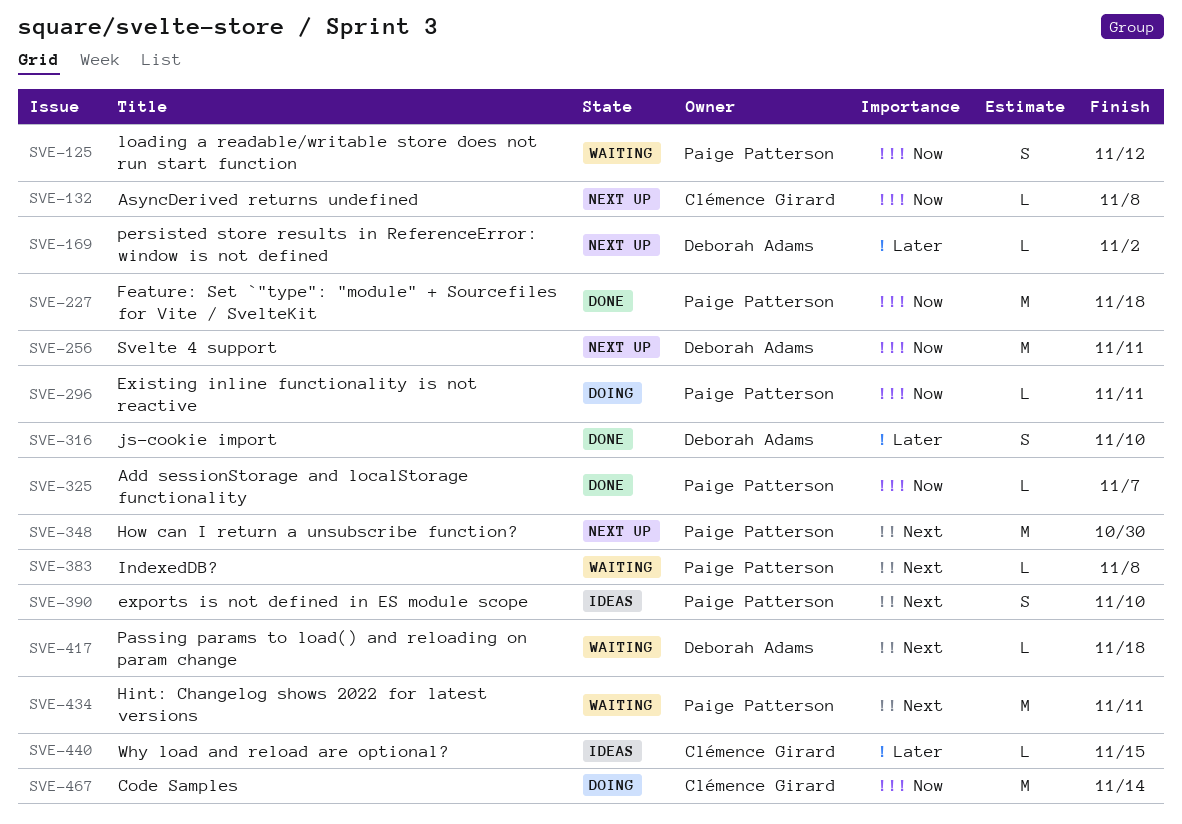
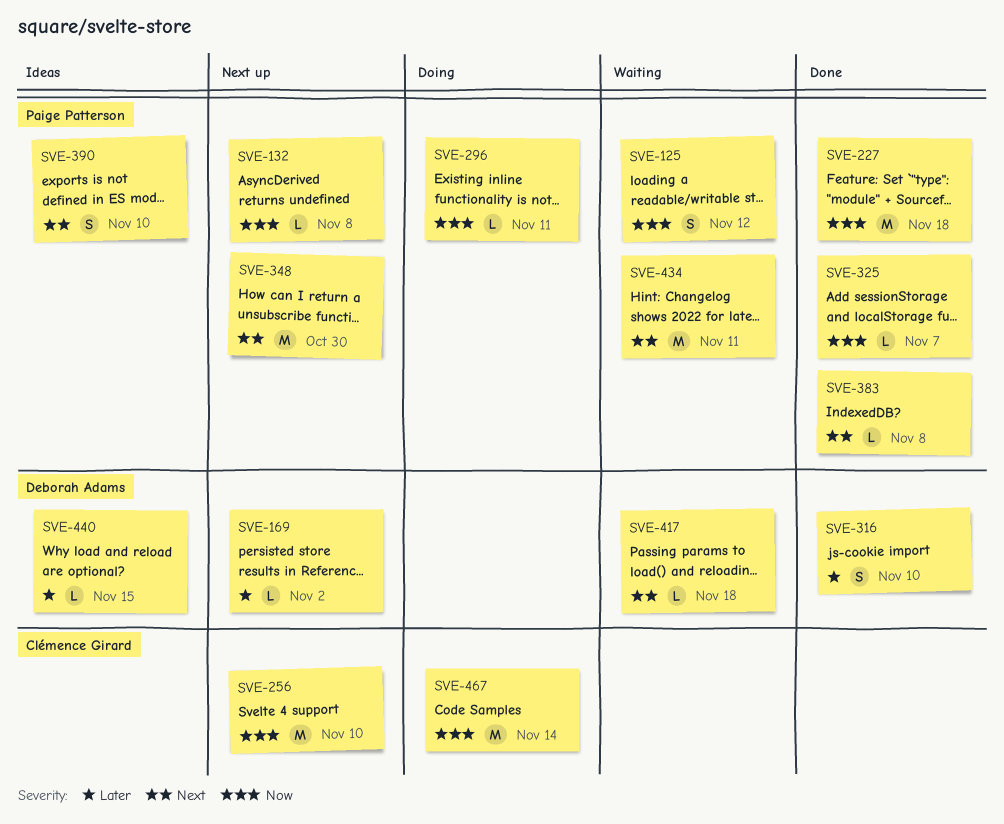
SVE-132, owner: Clémence Girard -> Paige Patterson
SVE-256, owner: Deborah Adams -> Clémence Girard
SVE-256, due: Nov 11 -> Nov 10
SVE-383, status: Waiting -> Done
SVE-440, owner: Clémence Girard -> Deborah Adams

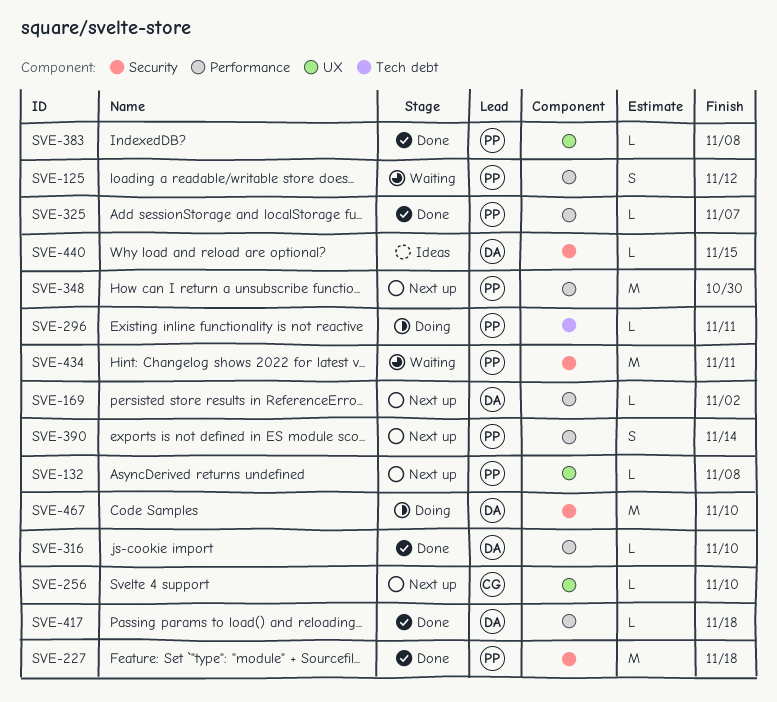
SVE-256, estimate: M -> L
SVE-316, estimate: S -> L
SVE-390, status: Ideas -> Next up
SVE-390, due: Nov 10 -> Nov 14
SVE-417, status: Waiting -> Done
SVE-467, owner: Clémence Girard -> Deborah Adams
SVE-467, due: Nov 14 -> Nov 10

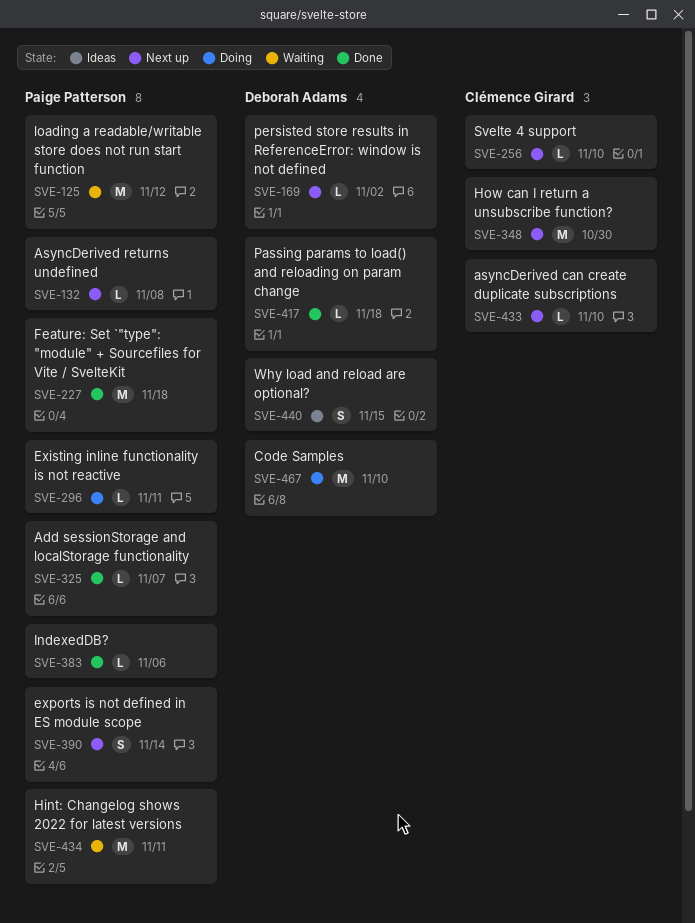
SVE-125, estimate: S -> M
SVE-316: present -> none
SVE-348, owner: Paige Patterson -> Clémence Girard
SVE-383, due: Nov 8 -> Nov 6
SVE-433: none -> present
SVE-440, estimate: L -> S

